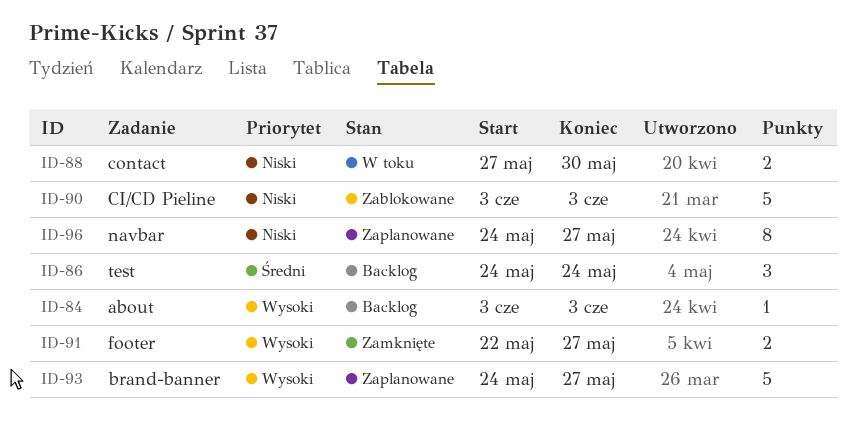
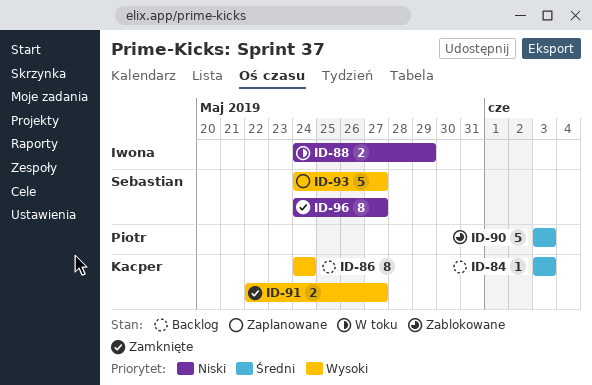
ID-84, priority: Wysoki -> Średni
ID-86, priority: Średni -> Wysoki
ID-86, estimate: 3 -> 8
ID-88, start: May 27 -> May 24
ID-88, due: May 30 -> May 29
ID-90, priority: Niski -> Średni
ID-96, status: Zaplanowane -> Zamknięte

